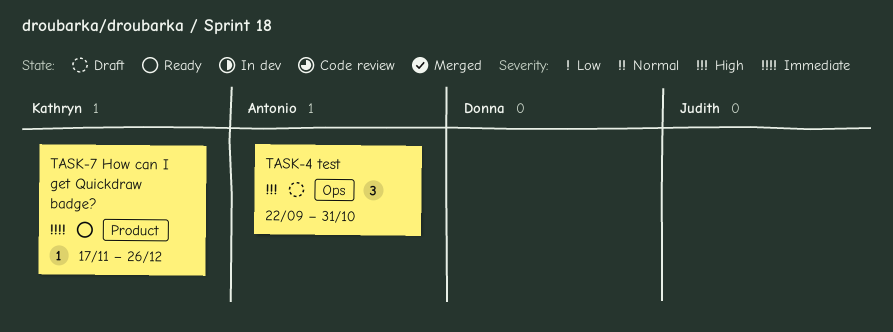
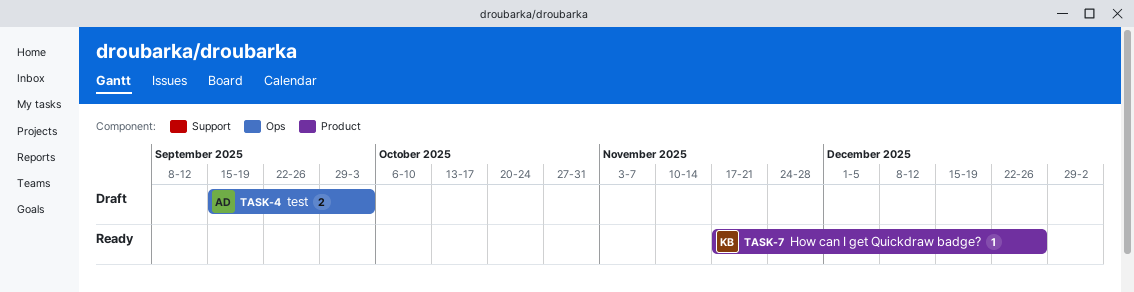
TASK-4, estimate: 3 -> 2
TASK-4, start: Sep 22 -> Sep 15
TASK-4, due: Oct 31 -> Oct 3

